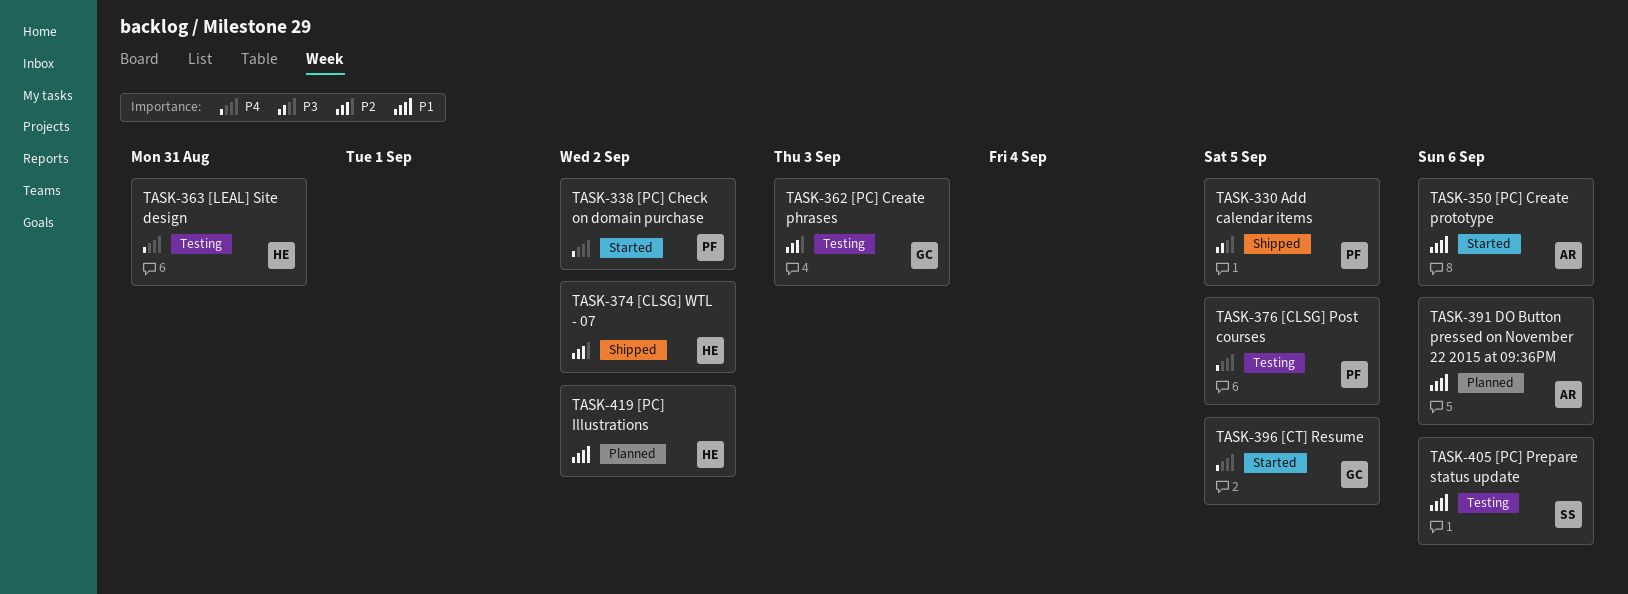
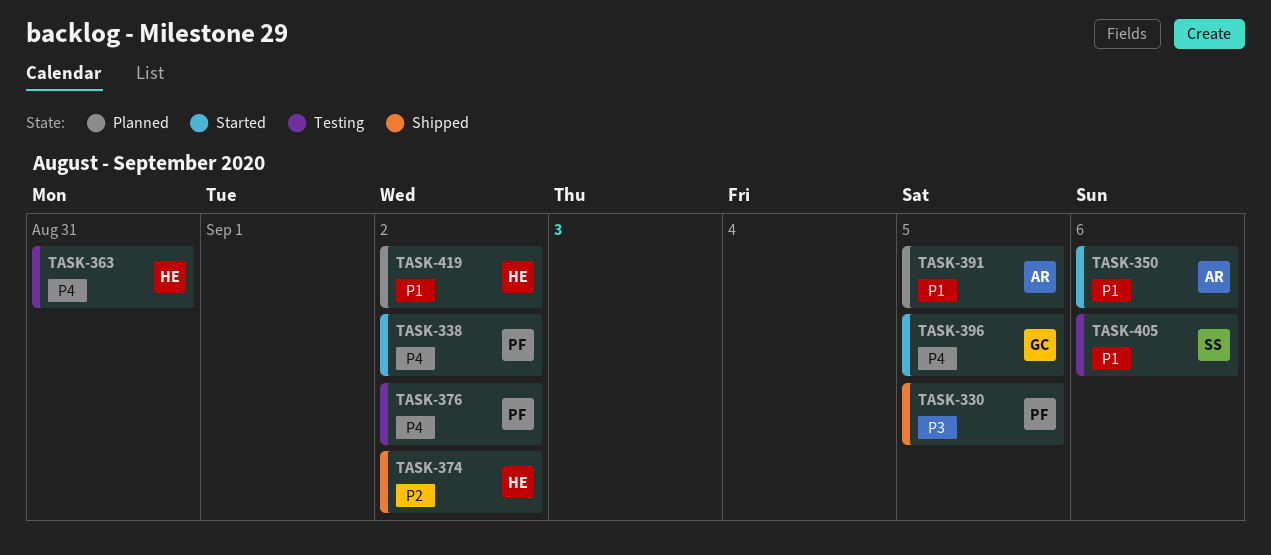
TASK-362: present -> none
TASK-376, due: Sep 5 -> Sep 2
TASK-391, due: Sep 6 -> Sep 5

